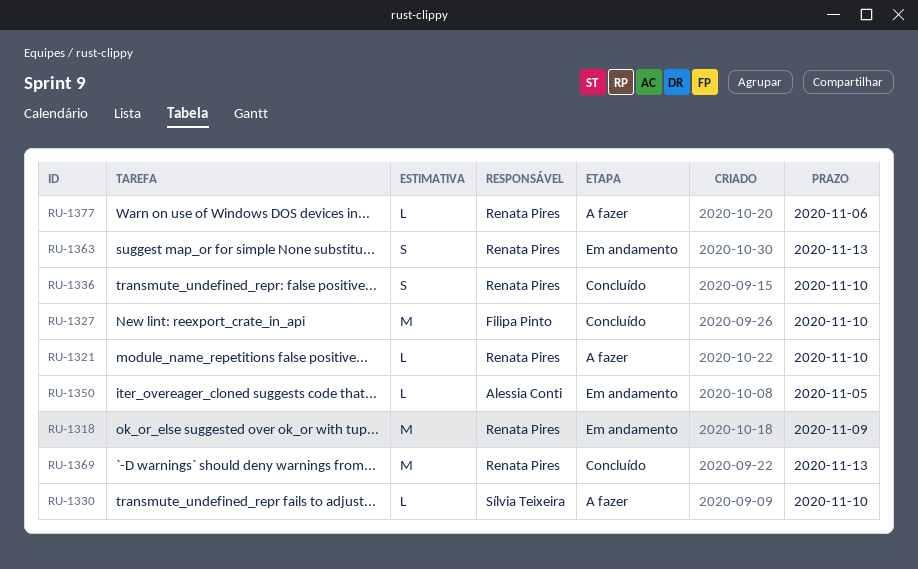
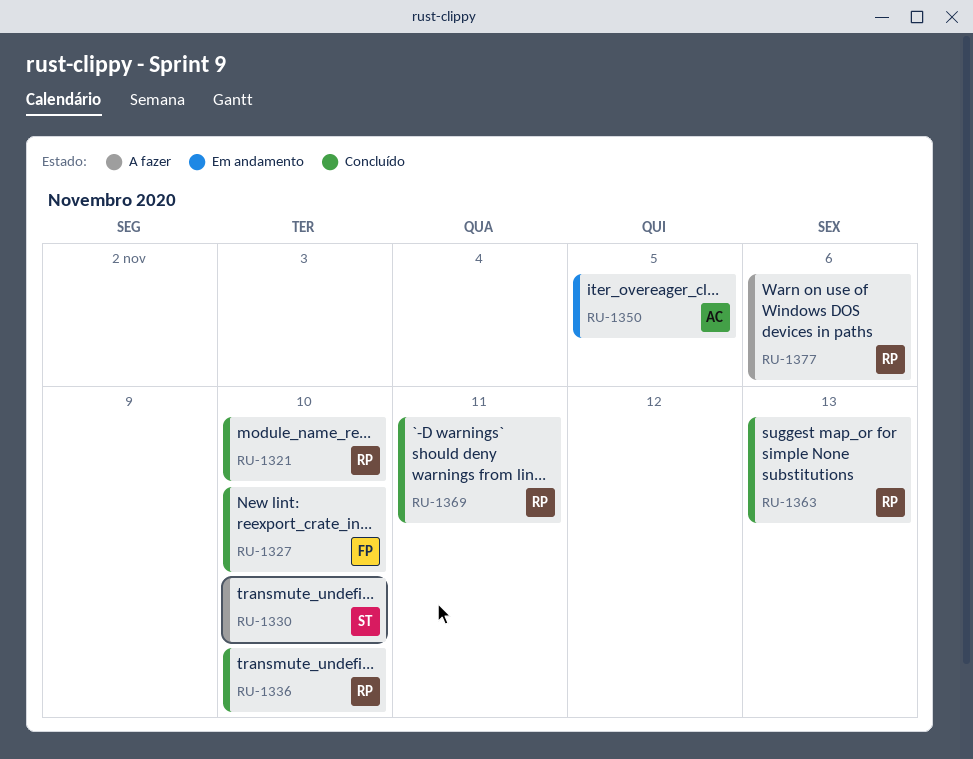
RU-1318: present -> none
RU-1321, status: A fazer -> Concluído
RU-1363, status: Em andamento -> Concluído
RU-1369, due: Nov 13 -> Nov 11

